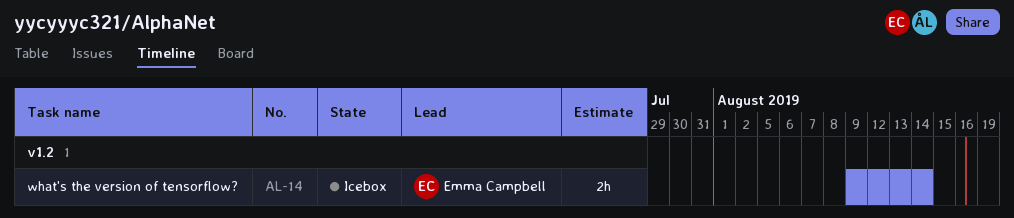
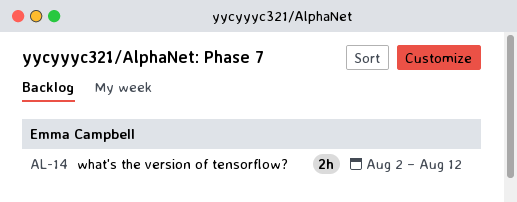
AL-14, start: Aug 9 -> Aug 2
AL-14, due: Aug 14 -> Aug 12

